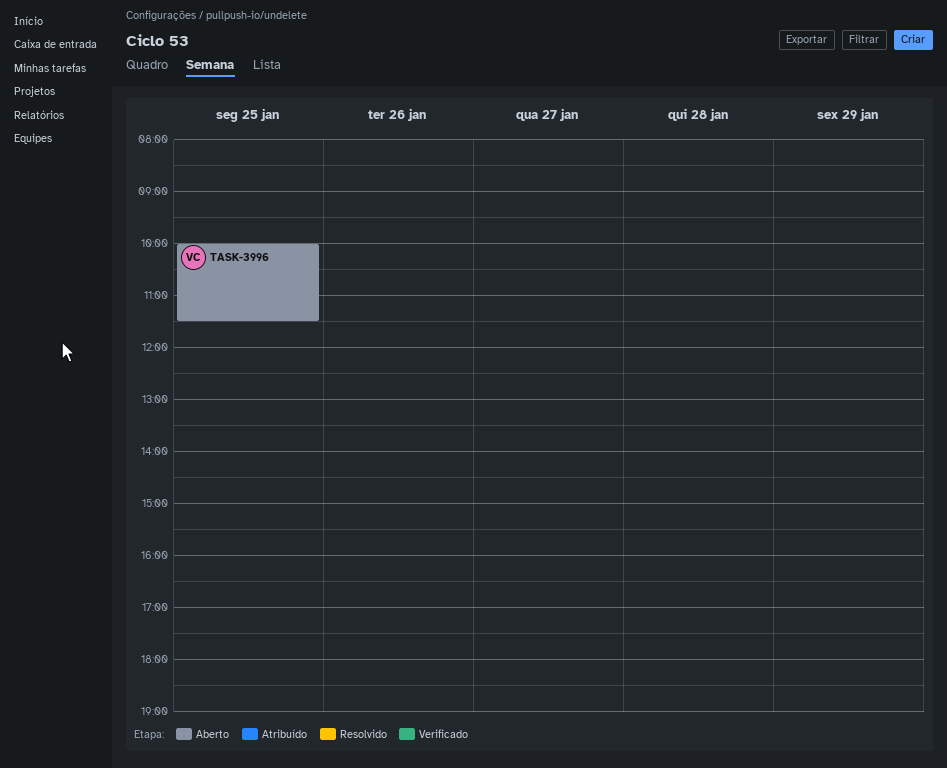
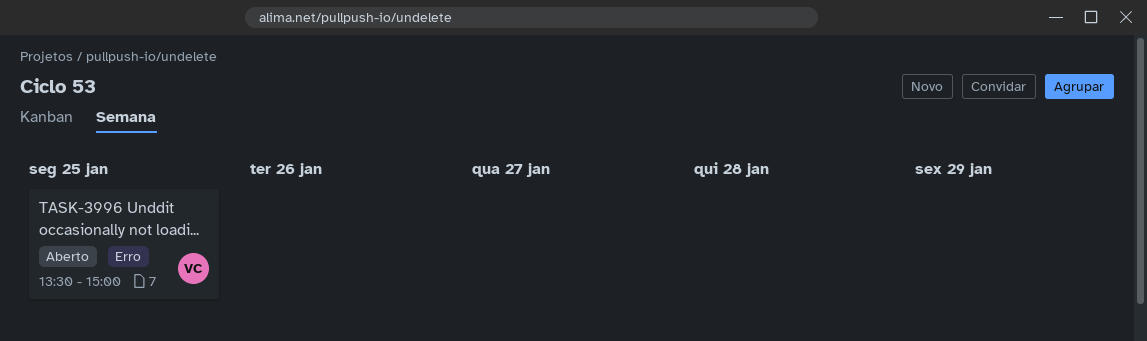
TASK-3996, begins: 10:00 -> 13:30
TASK-3996, ends: 11:30 -> 15:00

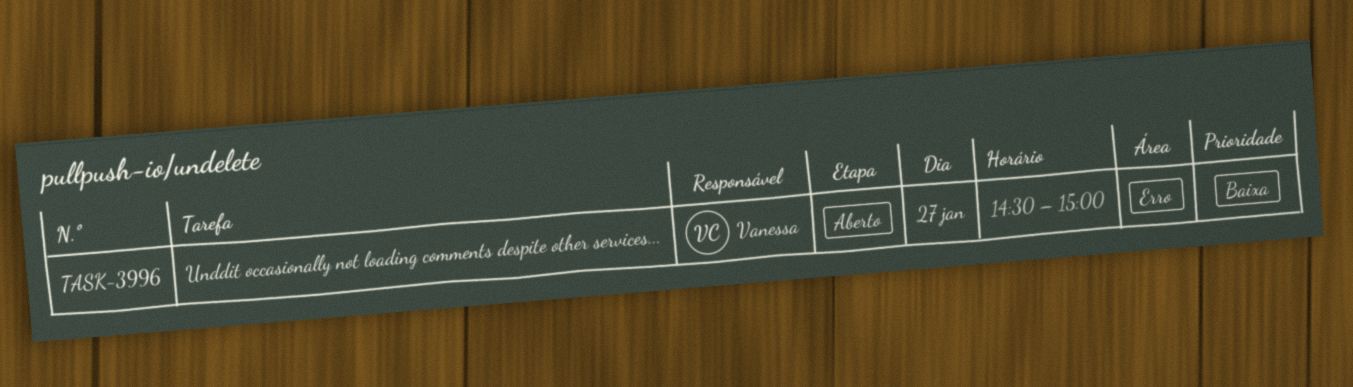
TASK-3996, day: Jan 25 -> Jan 27
TASK-3996, begins: 13:30 -> 14:30

